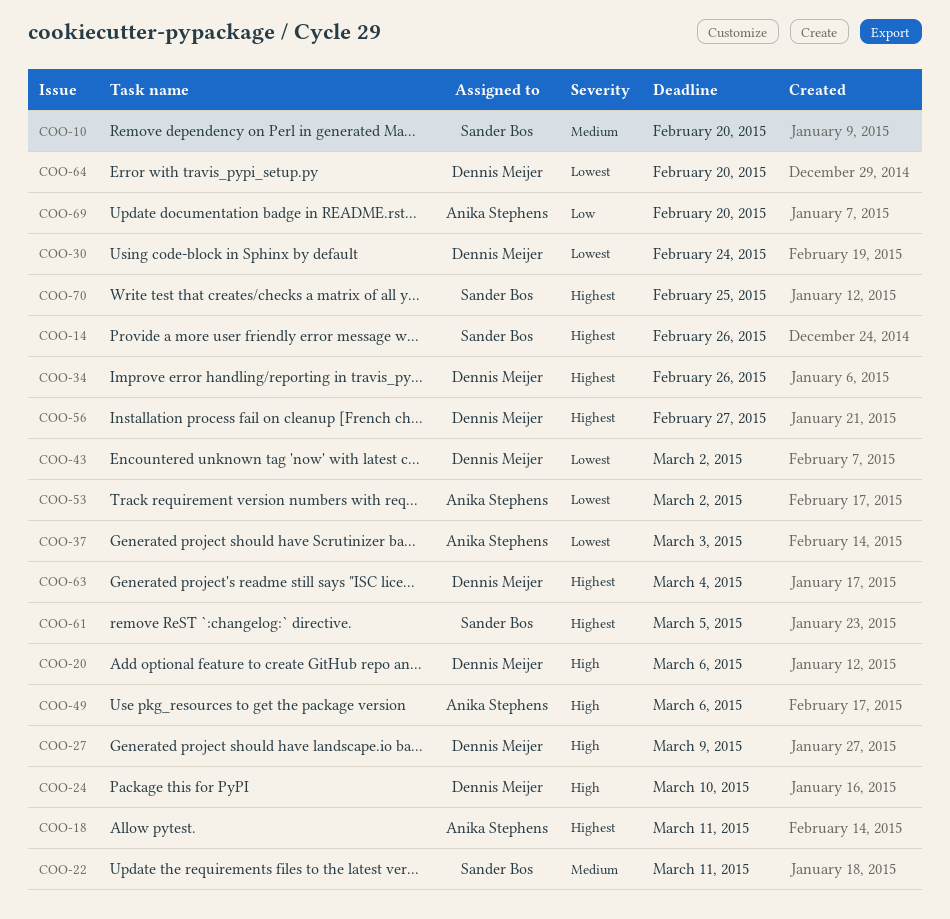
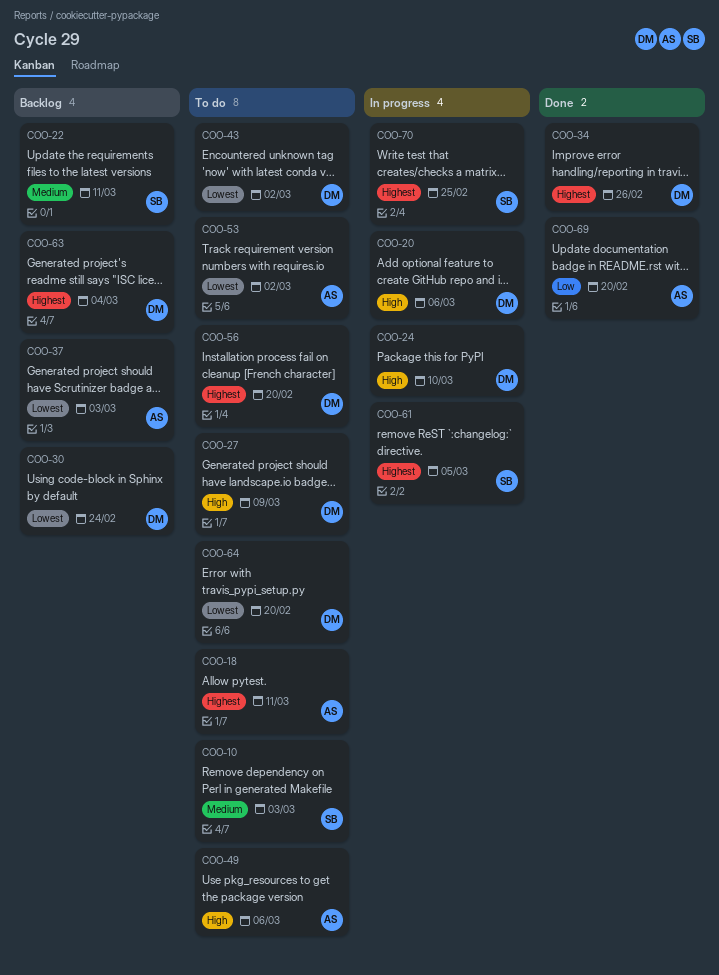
COO-10, due: Feb 20 -> Mar 3
COO-14: present -> none
COO-56, due: Feb 27 -> Feb 20

